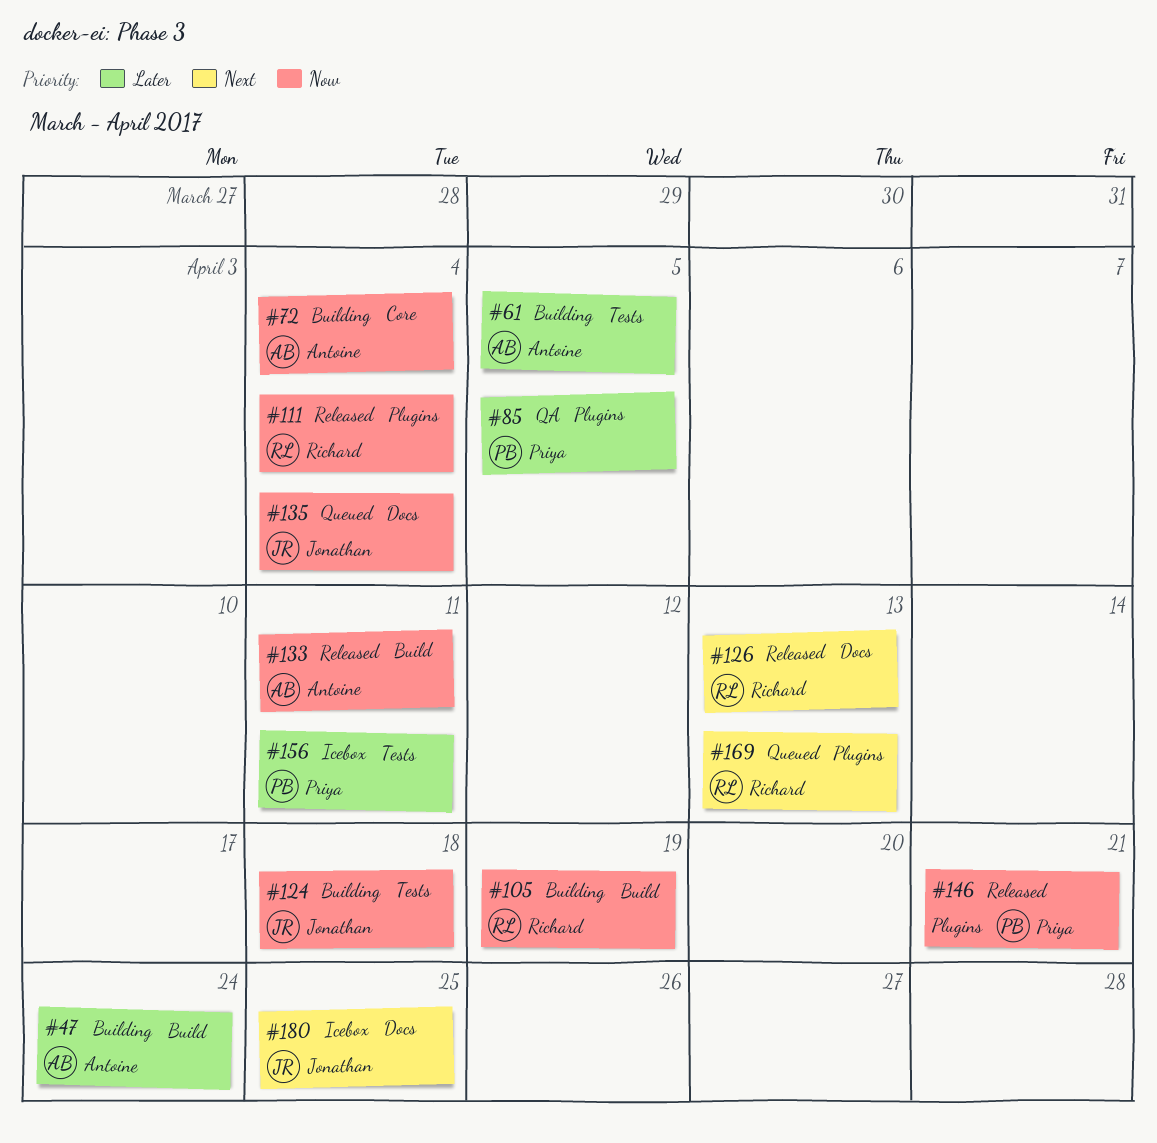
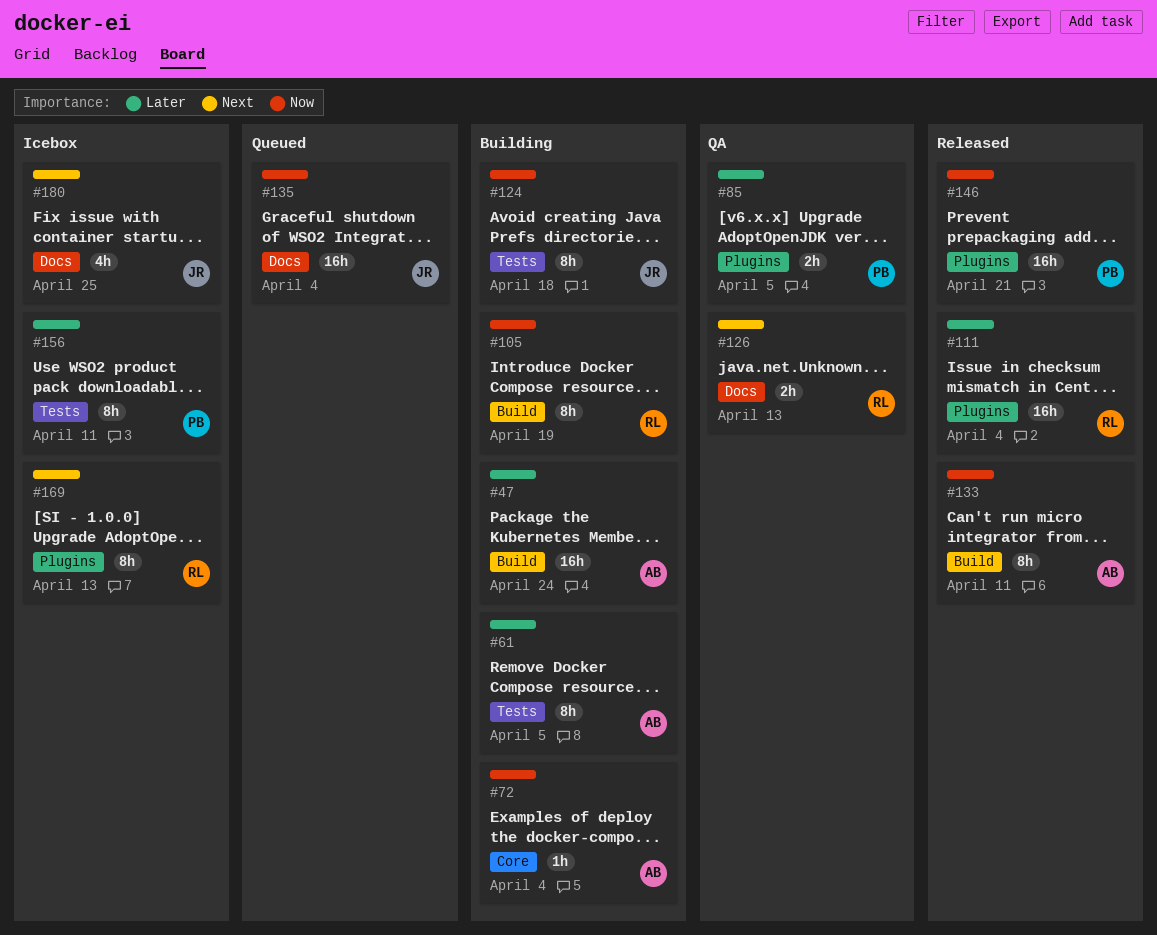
#111, priority: Now -> Later
#126, status: Released -> QA
#169, status: Queued -> Icebox

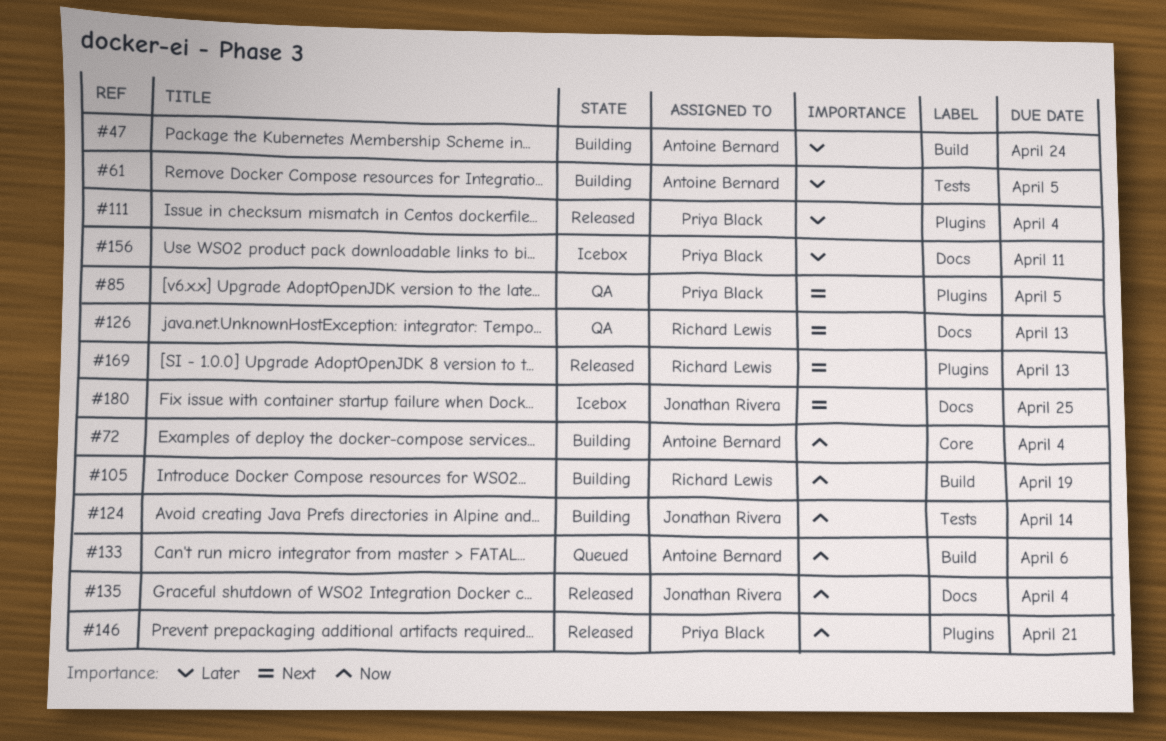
#85, priority: Later -> Next
#111, owner: Richard Lewis -> Priya Black
#124, due: Apr 18 -> Apr 14
#133, status: Released -> Queued
#133, due: Apr 11 -> Apr 6
#135, status: Queued -> Released
#156, label: Tests -> Docs
#169, status: Icebox -> Released

